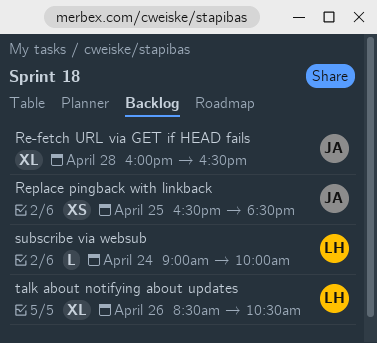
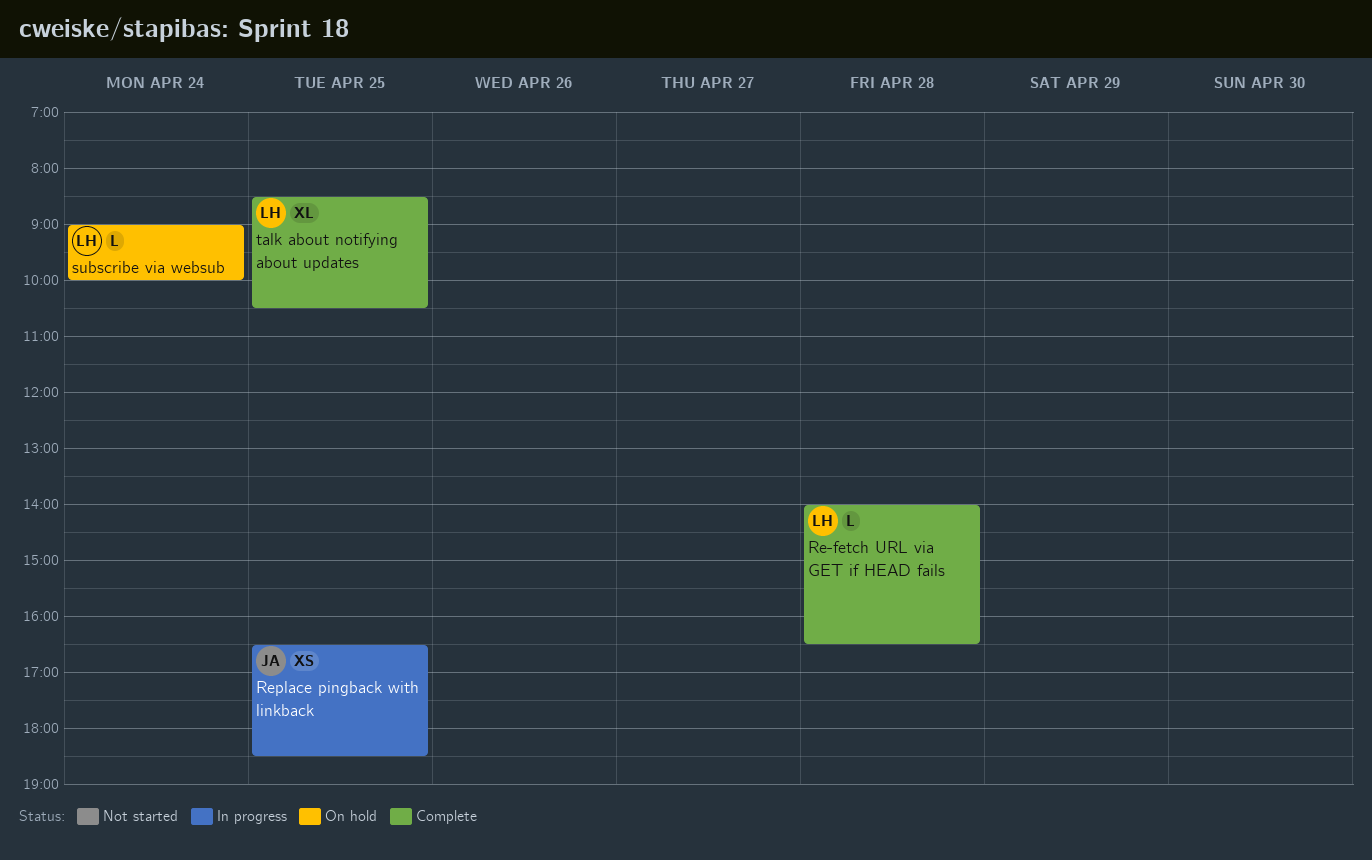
Re-fetch URL via GET if HEAD fails, owner: JA -> LH
Re-fetch URL via GET if HEAD fails, estimate: XL -> L
Re-fetch URL via GET if HEAD fails, begins: 16:00 -> 14:00
talk about notifying about updates, day: Apr 26 -> Apr 25

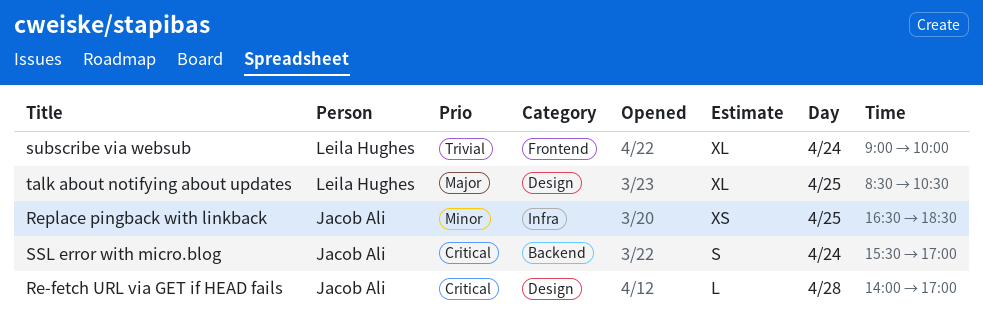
Re-fetch URL via GET if HEAD fails, owner: Leila Hughes -> Jacob Ali
Re-fetch URL via GET if HEAD fails, ends: 16:30 -> 17:00
SSL error with micro.blog: none -> present
subscribe via websub, estimate: L -> XL

